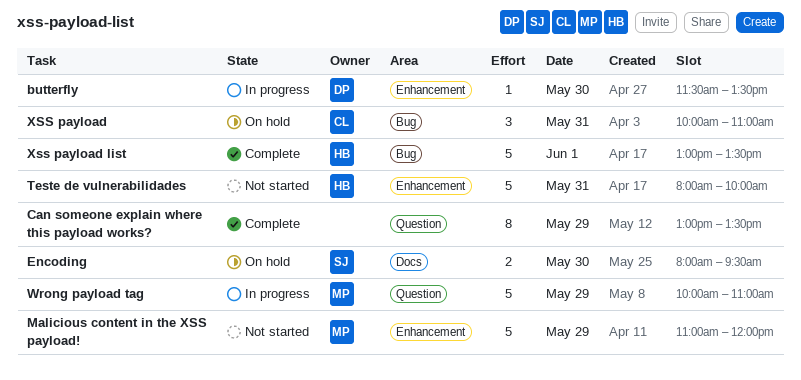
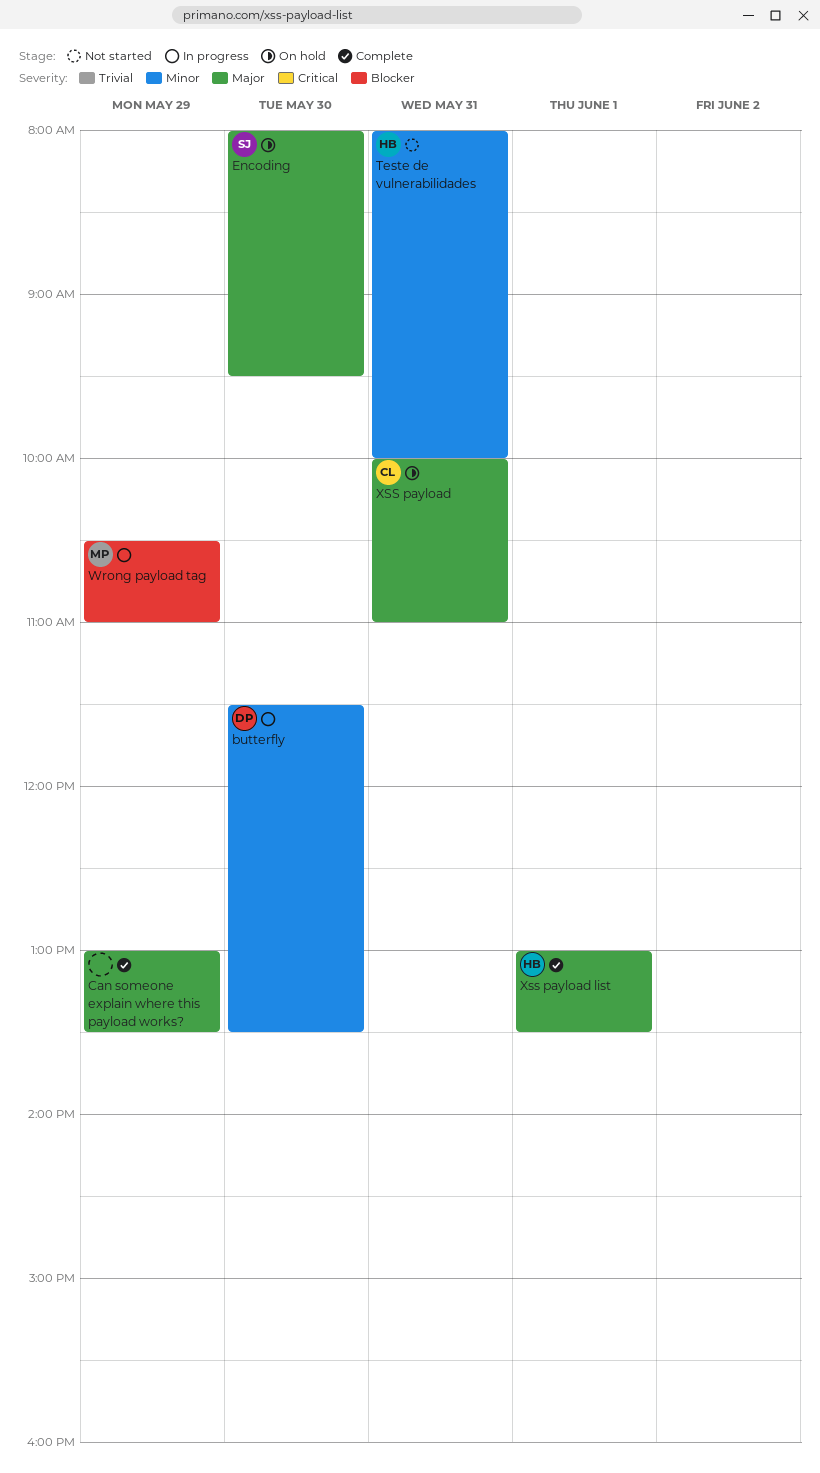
Malicious content in the XSS payload!: present -> none
Wrong payload tag, begins: 10:00 -> 10:30

